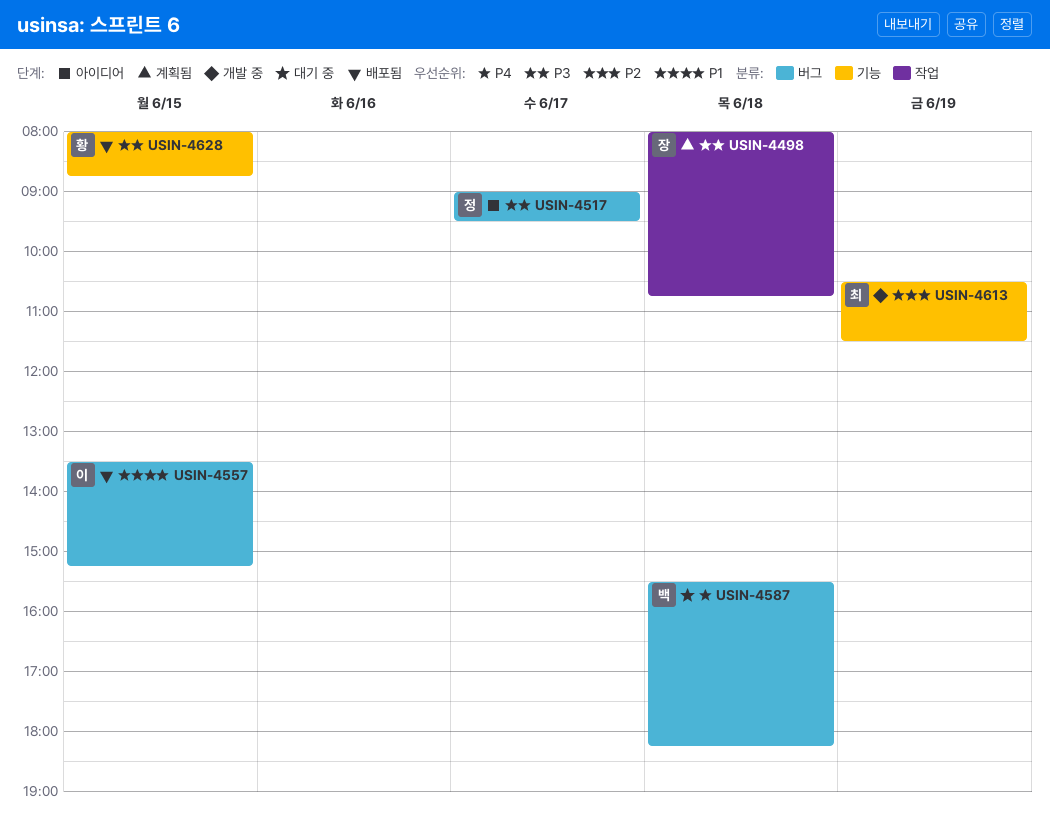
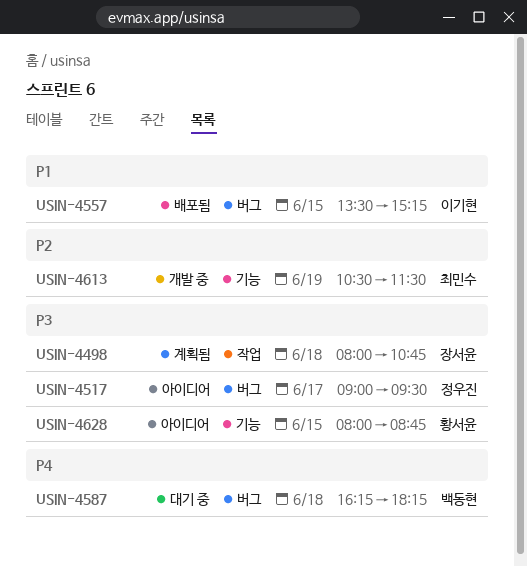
USIN-4587, begins: 15:30 -> 16:15
USIN-4628, status: 배포됨 -> 아이디어

